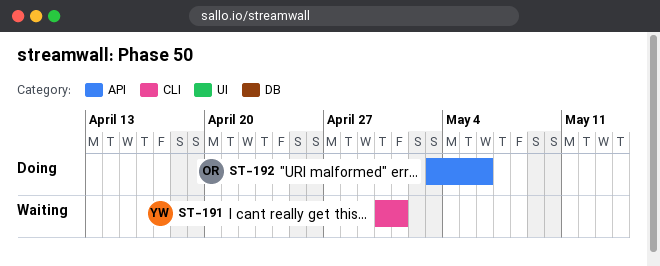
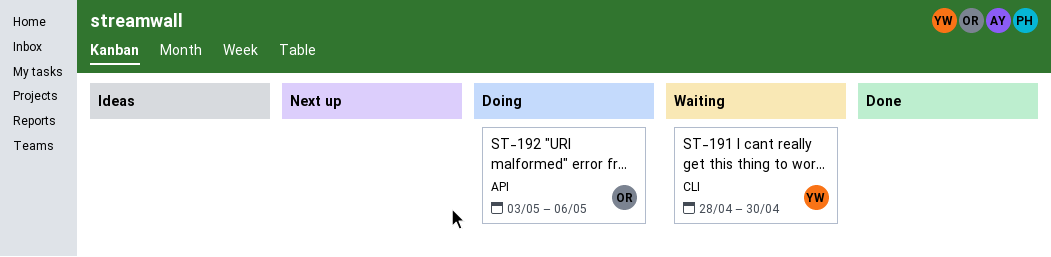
ST-191, start: Apr 30 -> Apr 28
ST-191, due: May 1 -> Apr 30

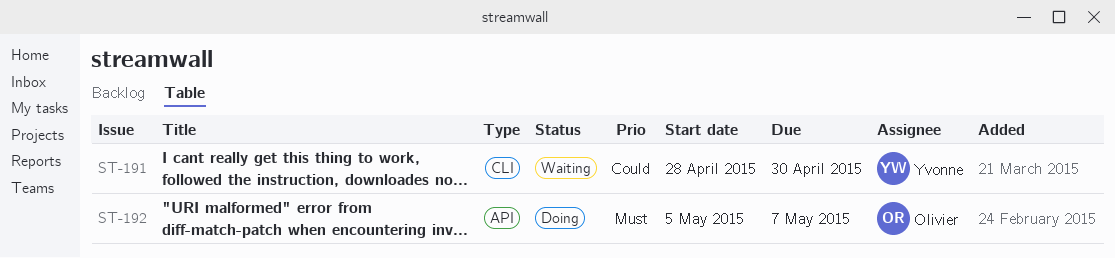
ST-192, start: May 3 -> May 5
ST-192, due: May 6 -> May 7

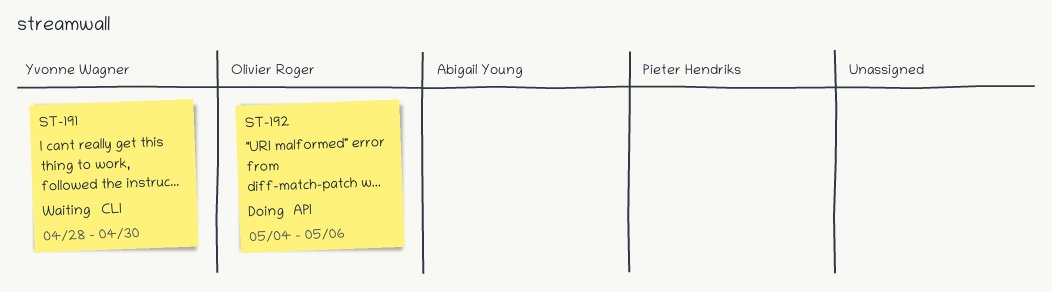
ST-192, start: May 5 -> May 4
ST-192, due: May 7 -> May 6

